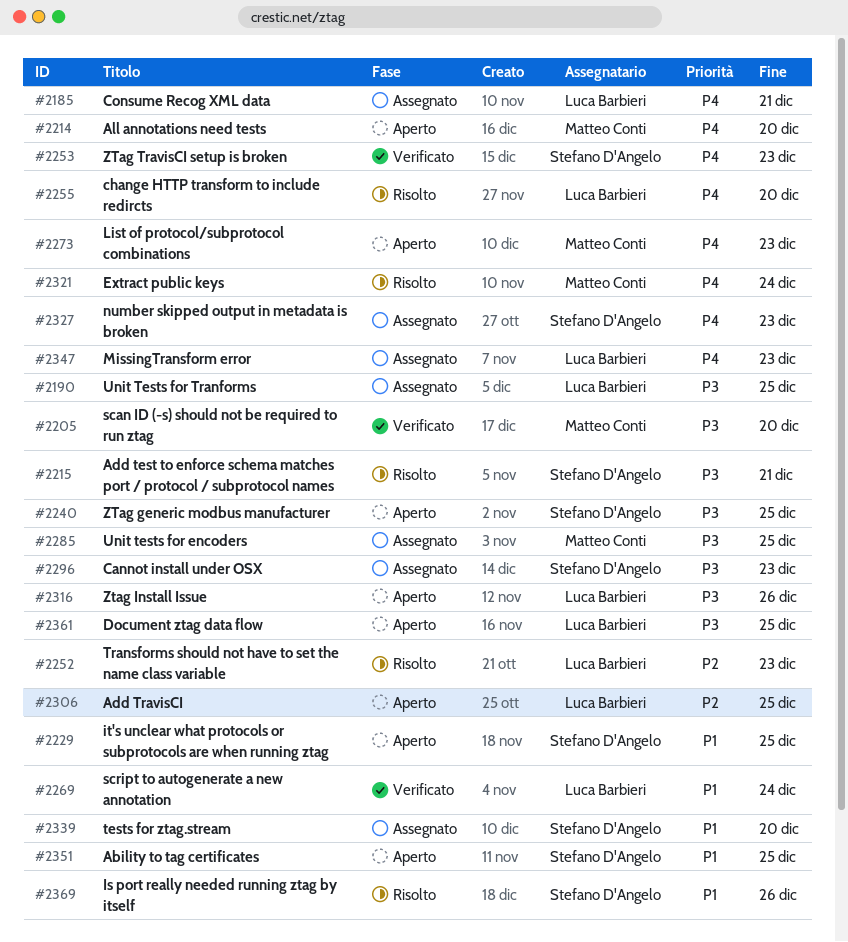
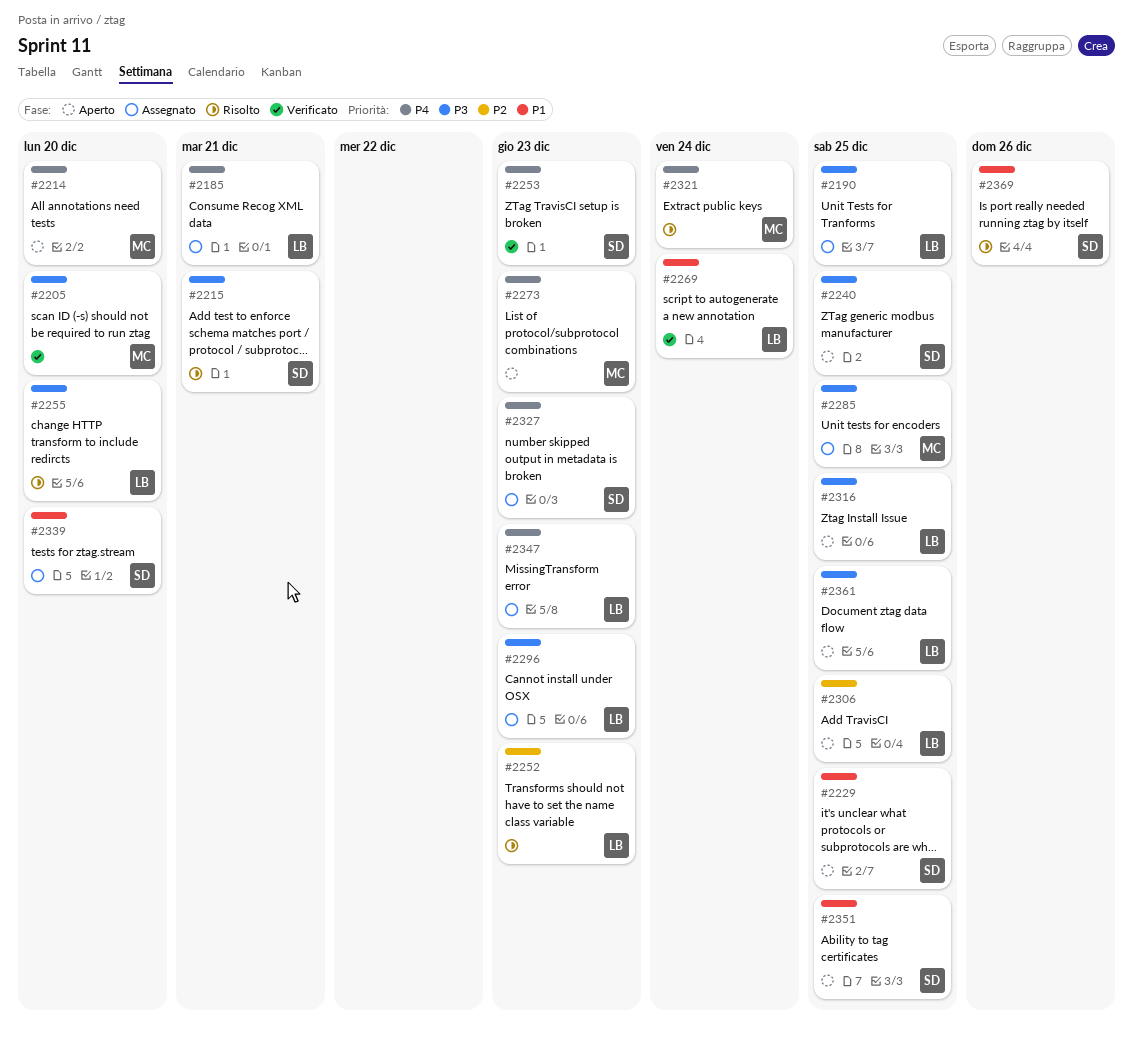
#2255, priority: P4 -> P3
#2296, owner: Stefano D'Angelo -> Luca Barbieri
#2316, due: Dec 26 -> Dec 25

